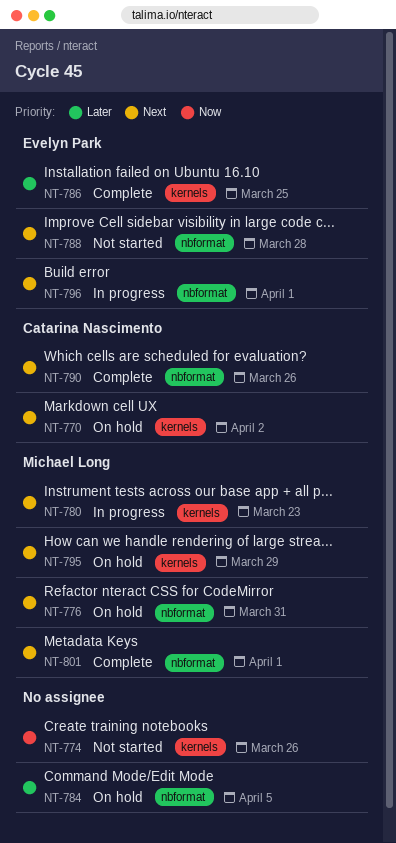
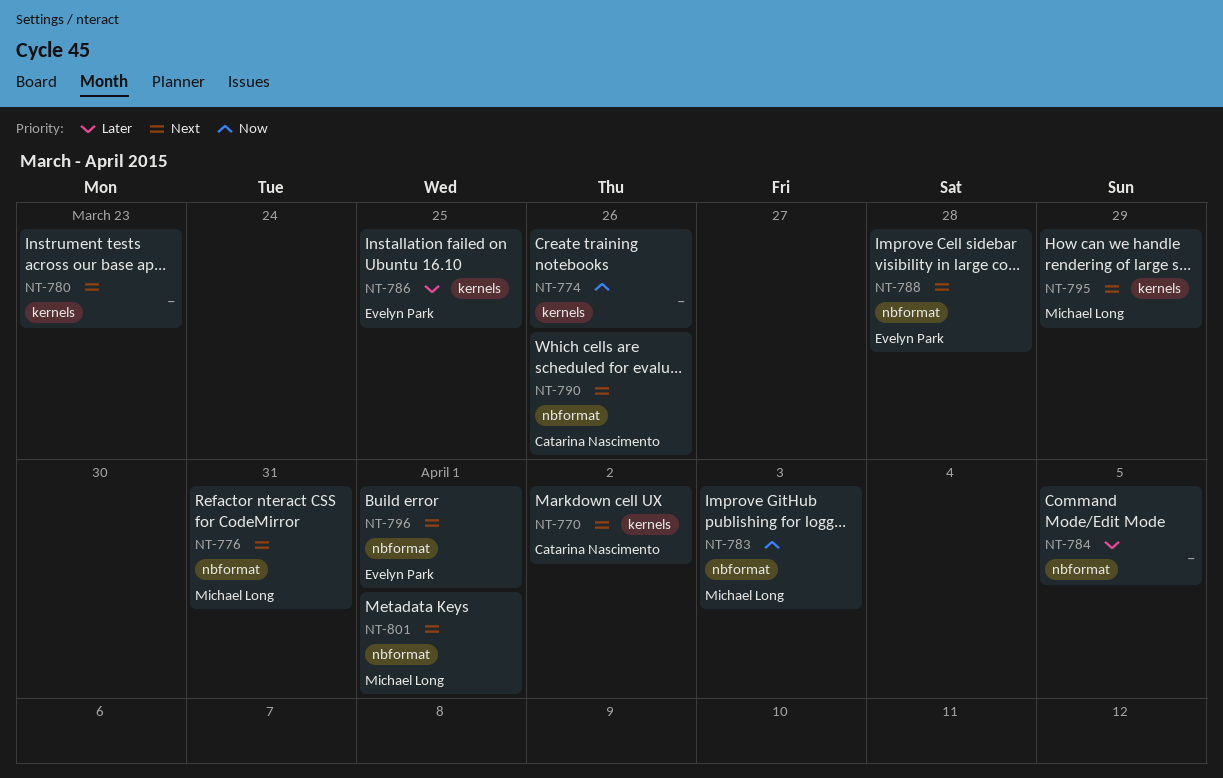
NT-780, owner: Michael Long -> none
NT-783: none -> present

